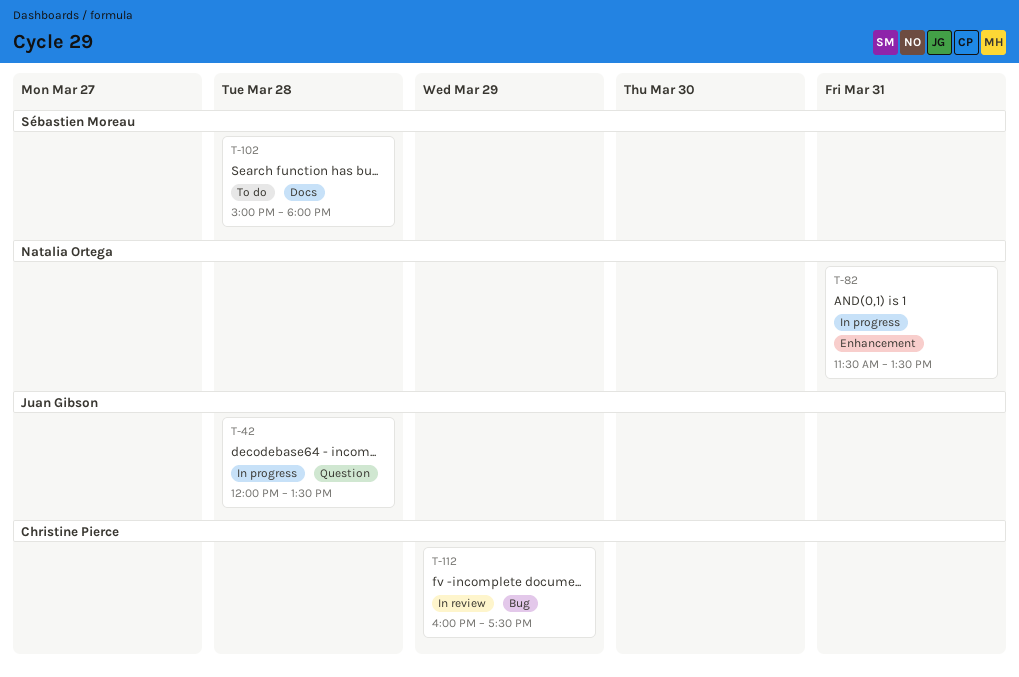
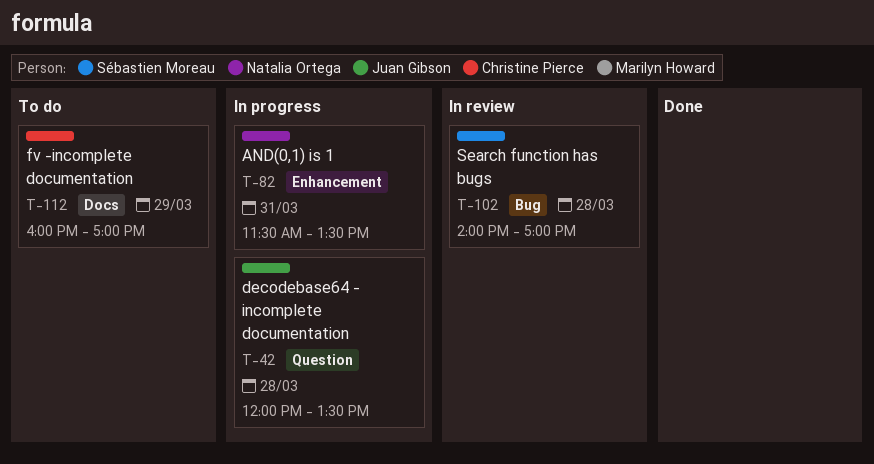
T-102, status: To do -> In review
T-102, label: Docs -> Bug
T-102, begins: 15:00 -> 14:00
T-102, ends: 18:00 -> 17:00
T-112, status: In review -> To do
T-112, label: Bug -> Docs
T-112, ends: 17:30 -> 17:00

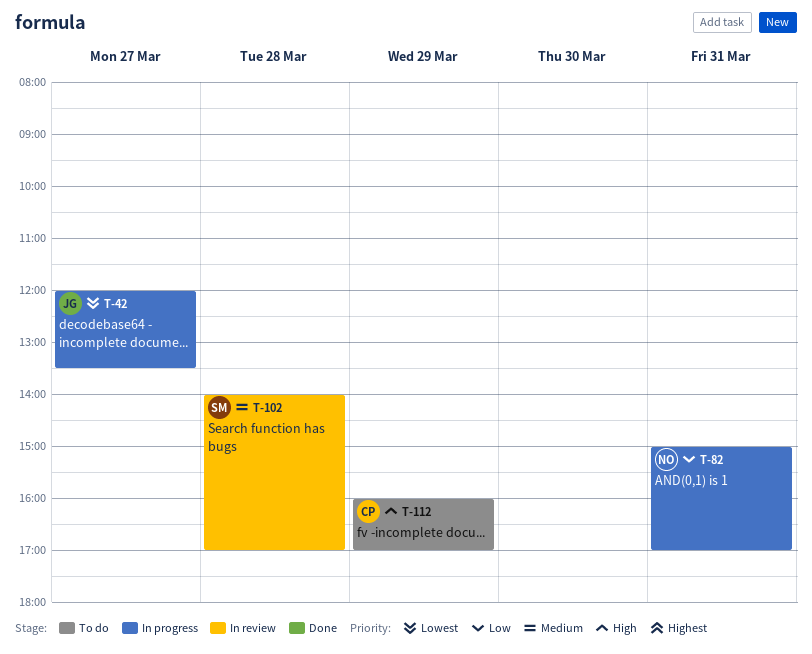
T-42, day: Mar 28 -> Mar 27
T-82, begins: 11:30 -> 15:00
T-82, ends: 13:30 -> 17:00

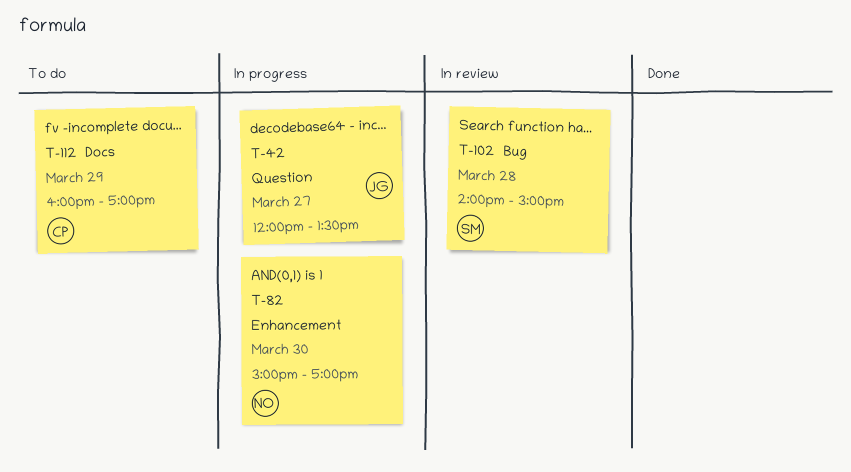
T-82, day: Mar 31 -> Mar 30
T-102, ends: 17:00 -> 15:00

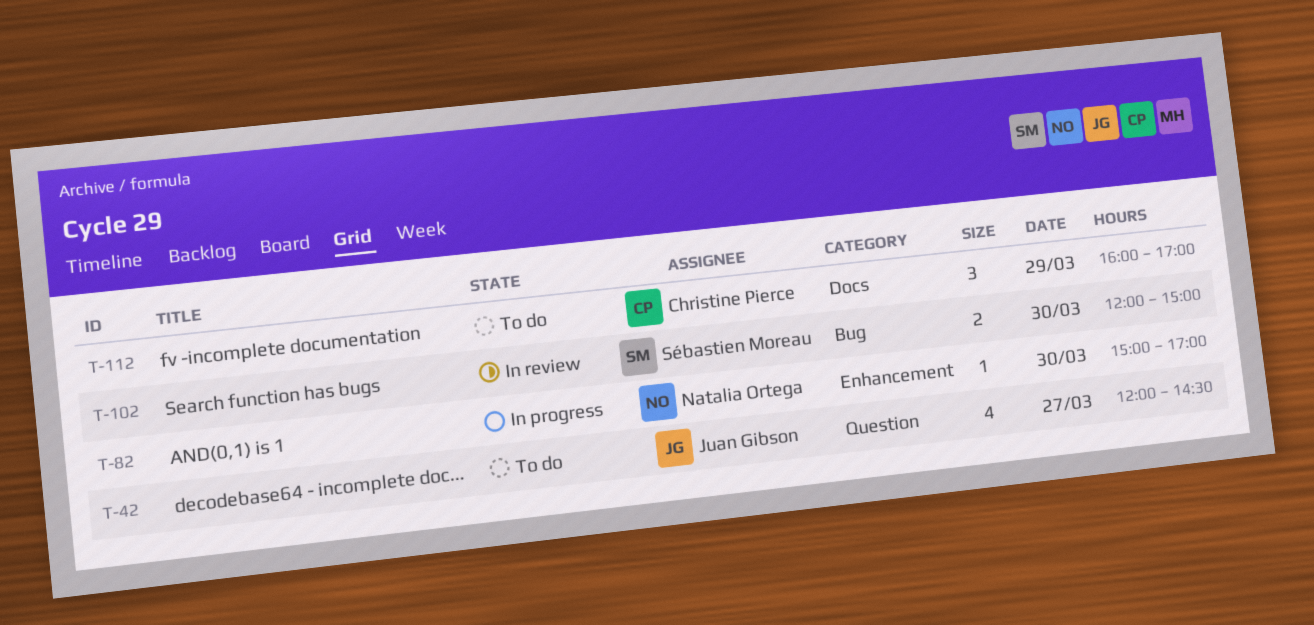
T-42, status: In progress -> To do
T-42, ends: 13:30 -> 14:30
T-102, day: Mar 28 -> Mar 30
T-102, begins: 14:00 -> 12:00

